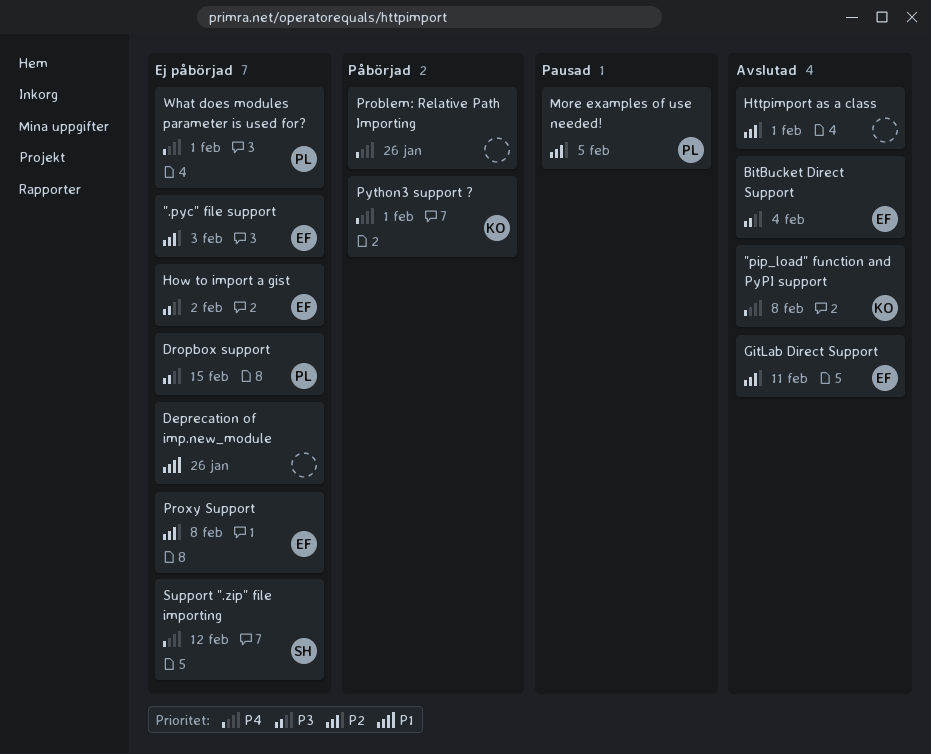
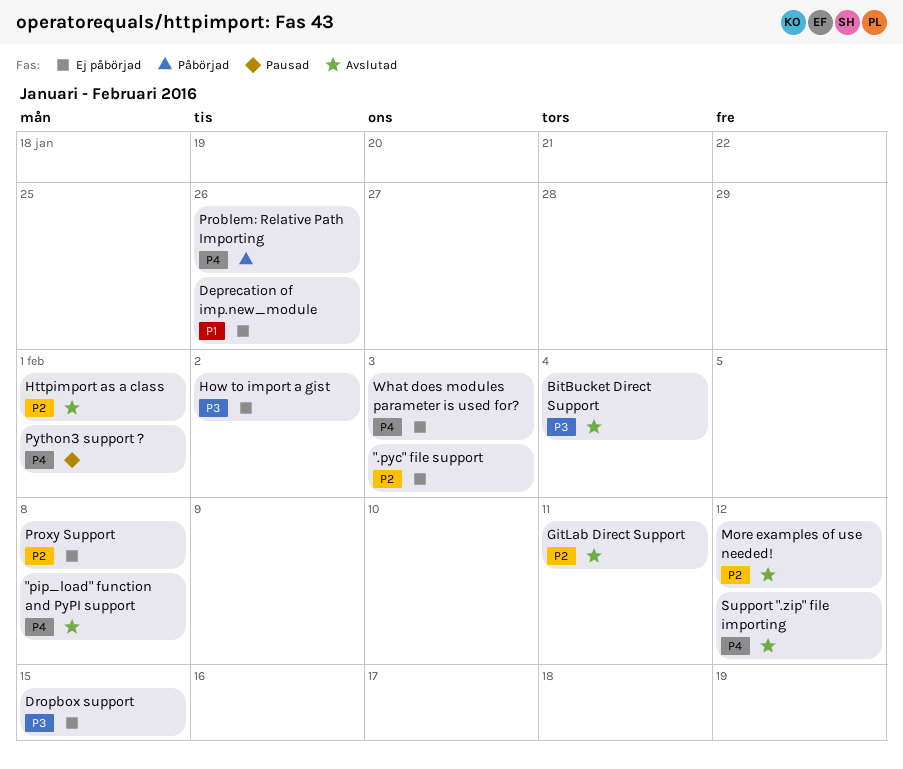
More examples of use needed!, status: Pausad -> Avslutad
More examples of use needed!, due: Feb 5 -> Feb 12
Python3 support ?, status: Påbörjad -> Pausad
Support ".zip" file importing, status: Ej påbörjad -> Avslutad
What does modules parameter is used for?, due: Feb 1 -> Feb 3

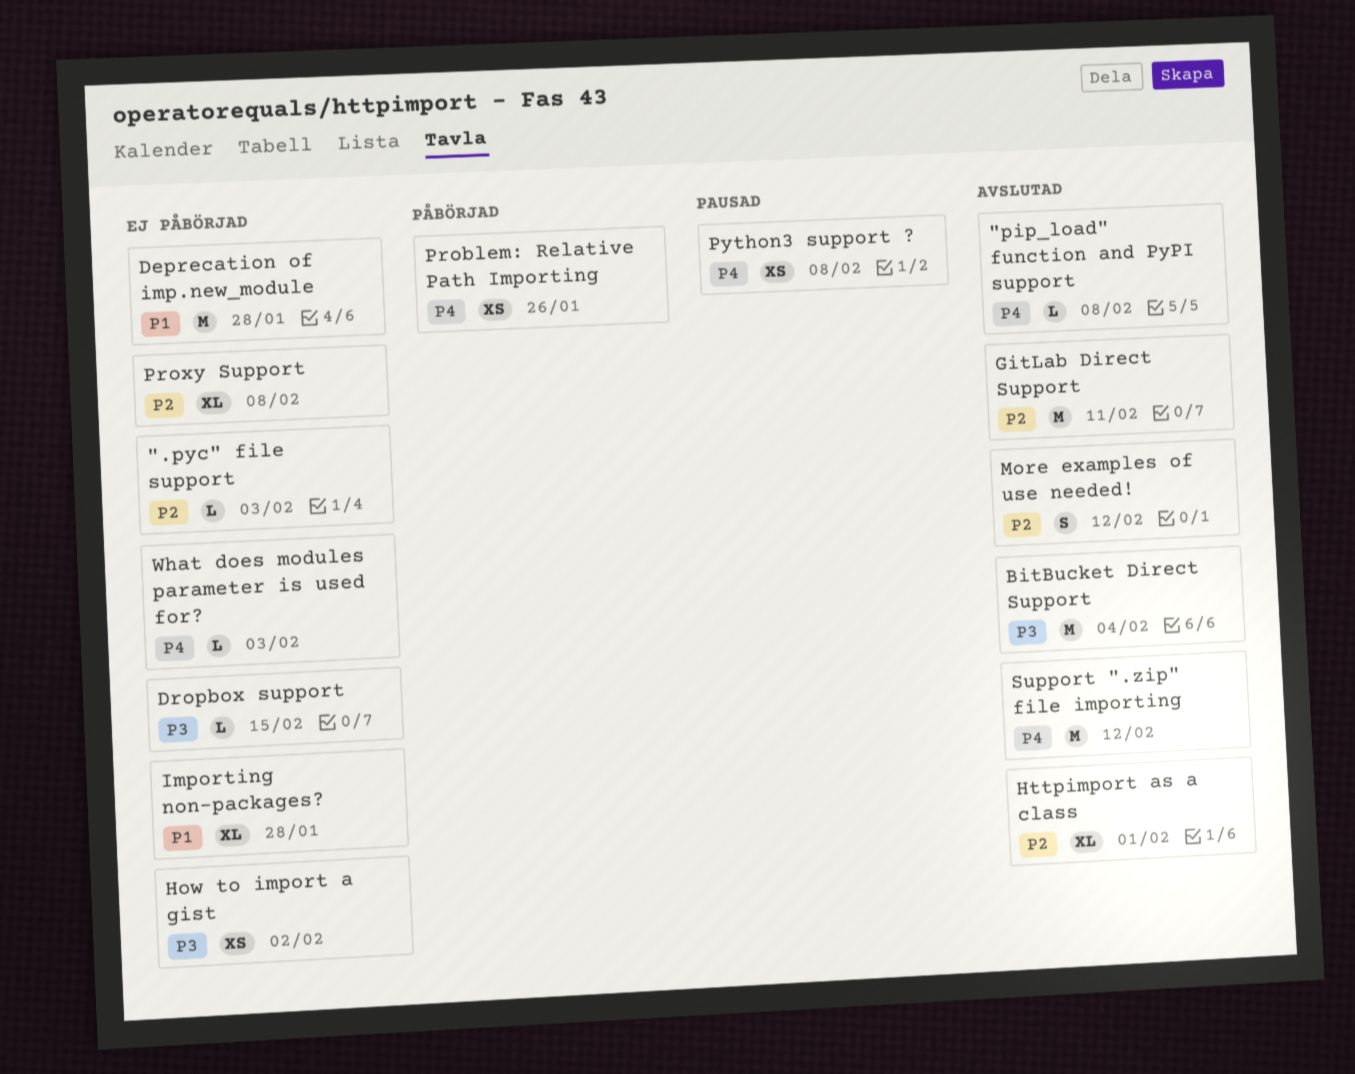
Deprecation of imp.new_module, due: Jan 26 -> Jan 28
Importing non-packages?: none -> present
Python3 support ?, due: Feb 1 -> Feb 8

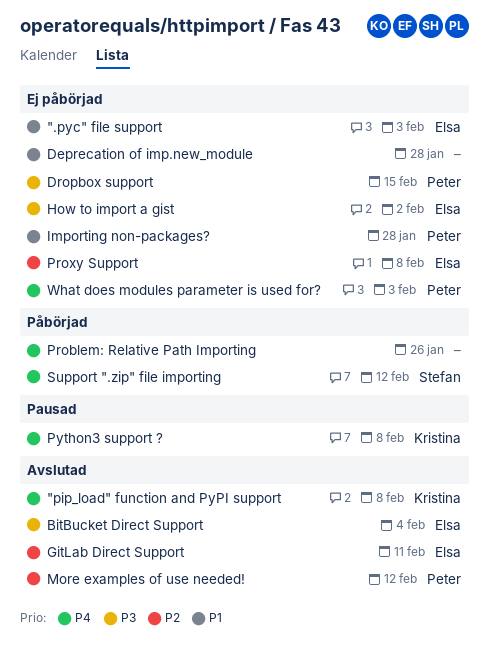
".pyc" file support, priority: P2 -> P1
Httpimport as a class: present -> none
Support ".zip" file importing, status: Avslutad -> Påbörjad

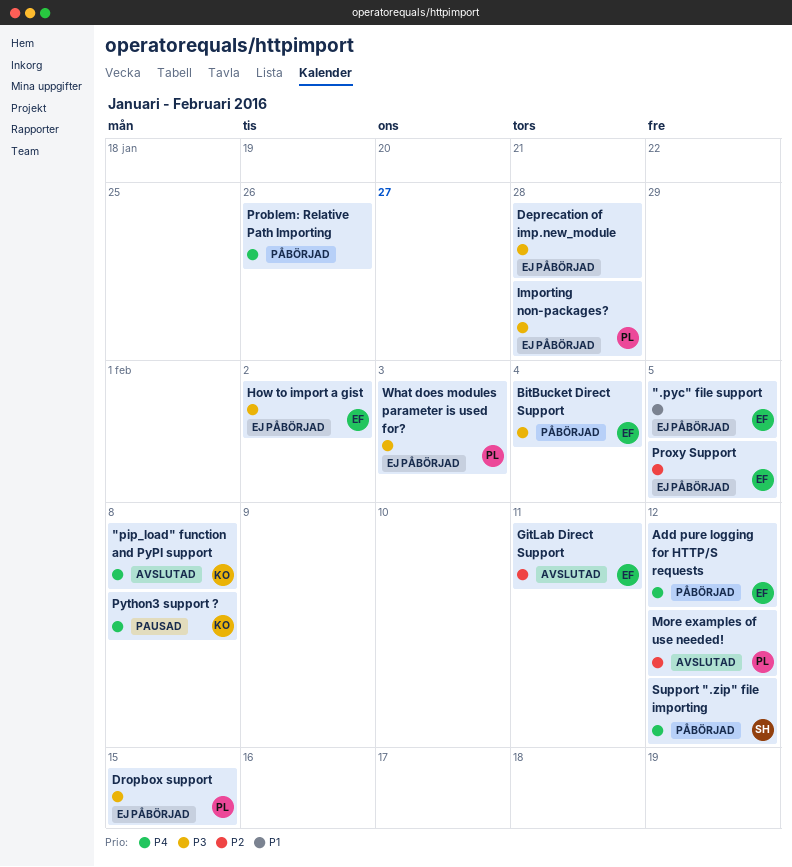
".pyc" file support, due: Feb 3 -> Feb 5
Add pure logging for HTTP/S requests: none -> present
BitBucket Direct Support, status: Avslutad -> Påbörjad
Deprecation of imp.new_module, priority: P1 -> P3
Importing non-packages?, priority: P1 -> P3
Proxy Support, due: Feb 8 -> Feb 5
What does modules parameter is used for?, priority: P4 -> P3

